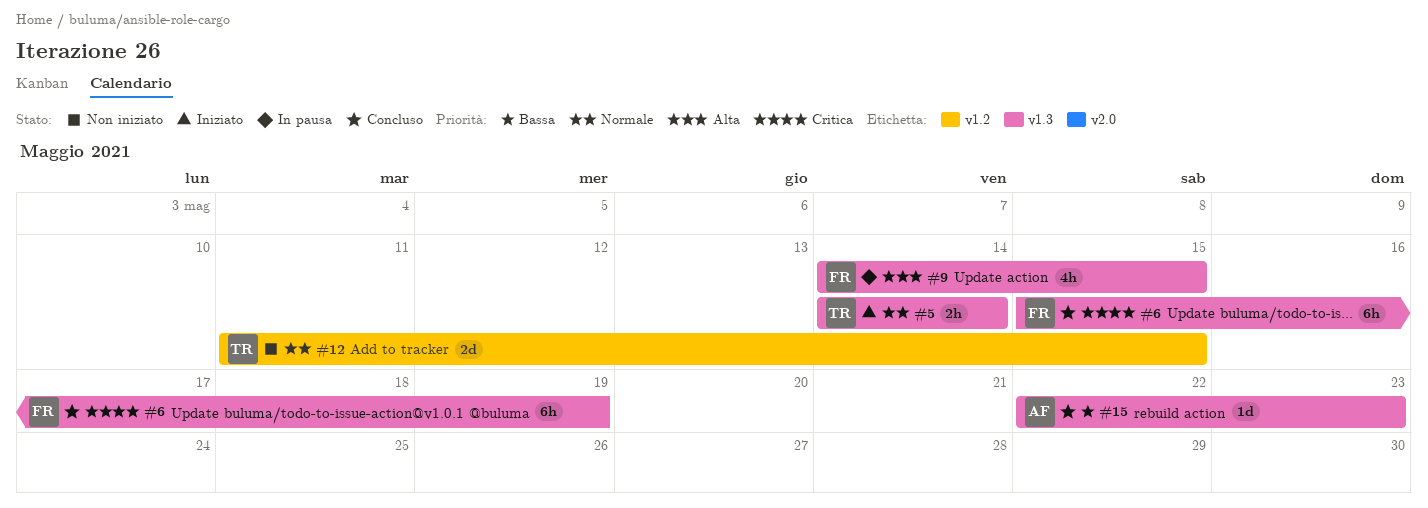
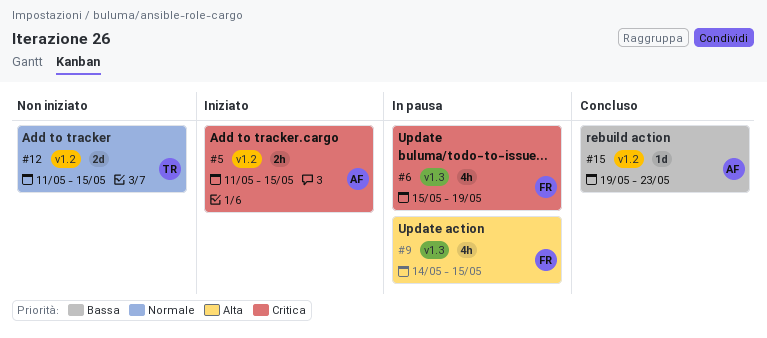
#5, owner: TR -> AF
#5, priority: Normale -> Critica
#5, label: v1.3 -> v1.2
#5, start: May 14 -> May 11
#5, due: May 14 -> May 15
#6, status: Concluso -> In pausa
#6, estimate: 6h -> 4h
#15, label: v1.3 -> v1.2
#15, start: May 22 -> May 19

